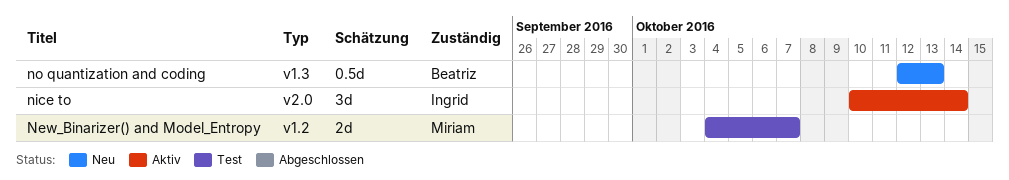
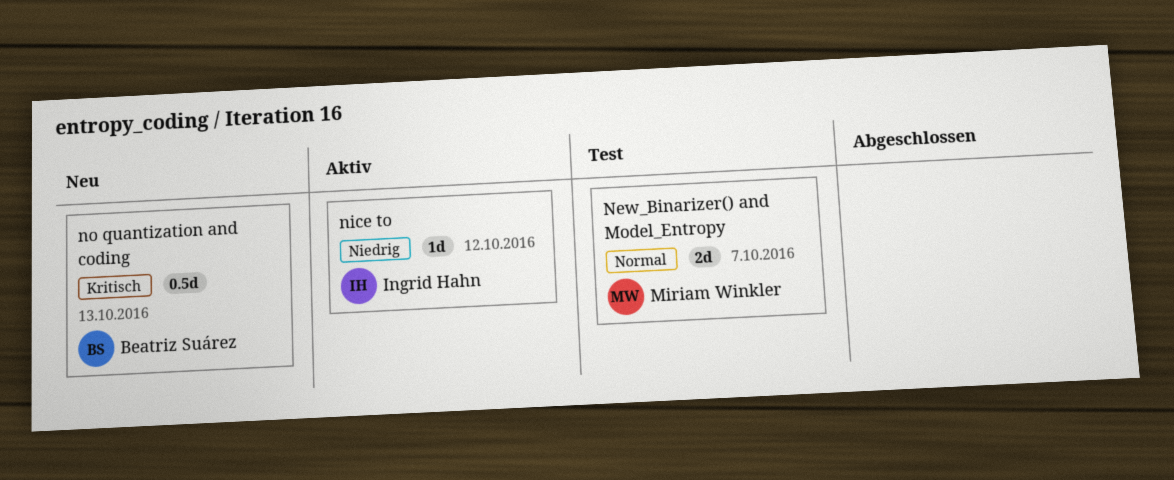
nice to, estimate: 3d -> 1d
nice to, due: Oct 14 -> Oct 12

